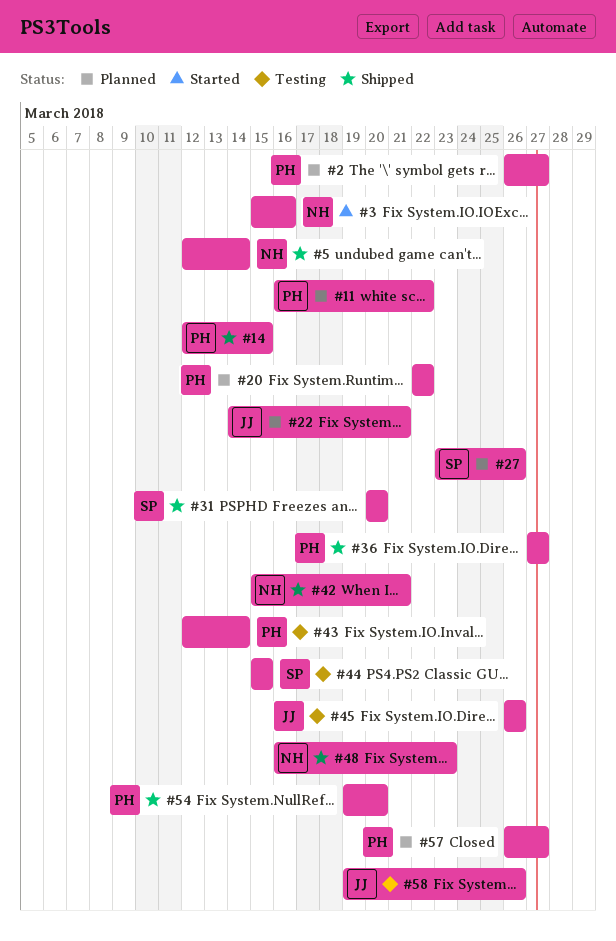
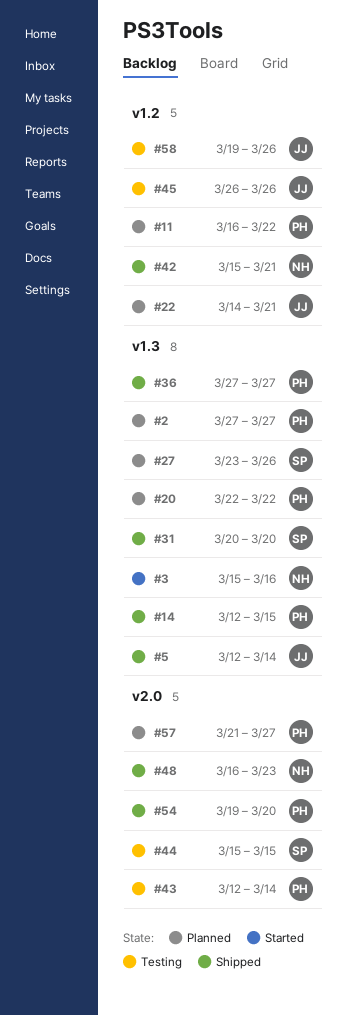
#2, start: Mar 26 -> Mar 27
#5, owner: NH -> JJ
#57, start: Mar 26 -> Mar 21

